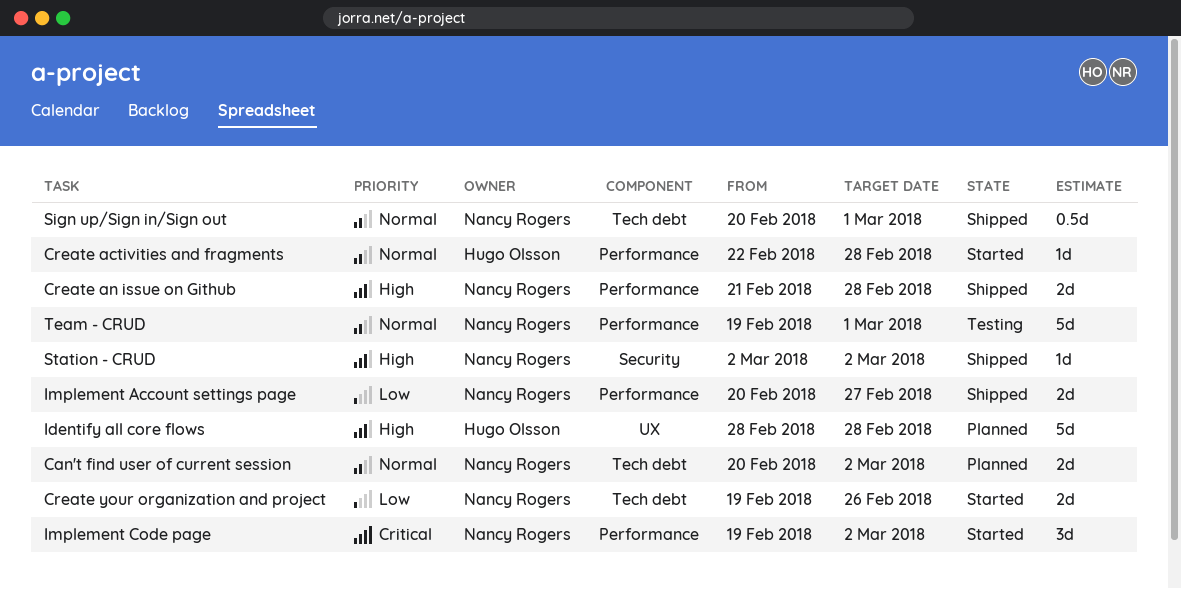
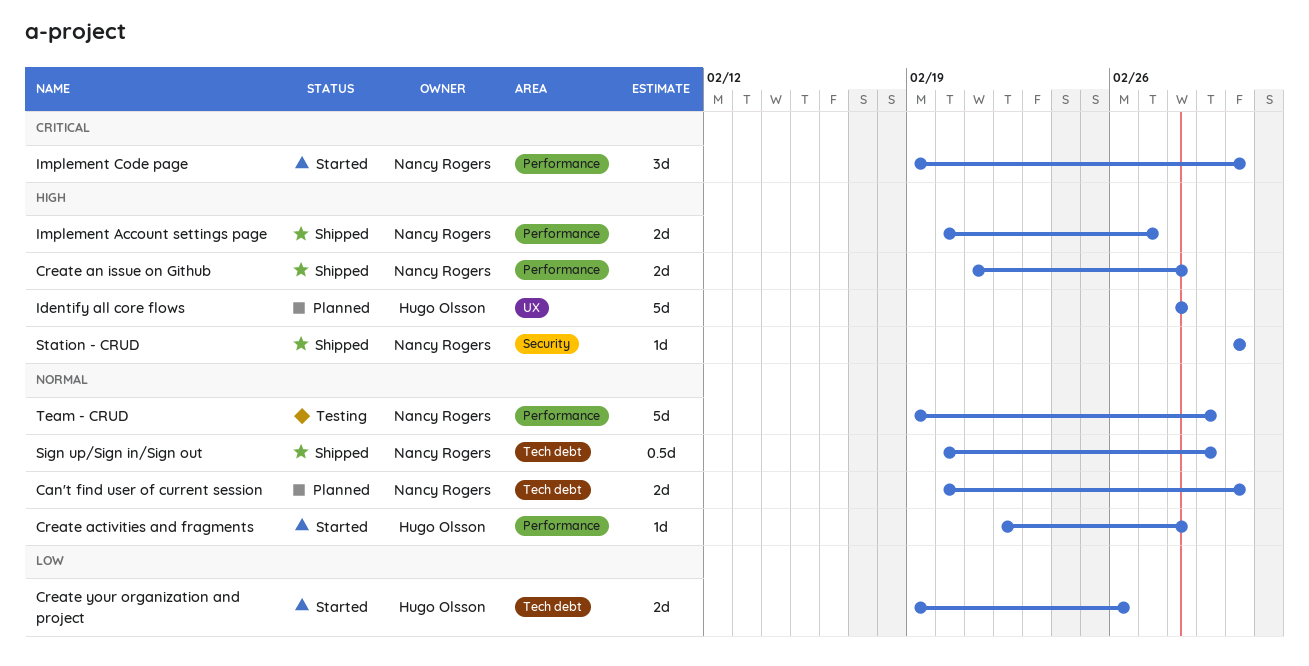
Create your organization and project, owner: Nancy Rogers -> Hugo Olsson
Implement Account settings page, priority: Low -> High

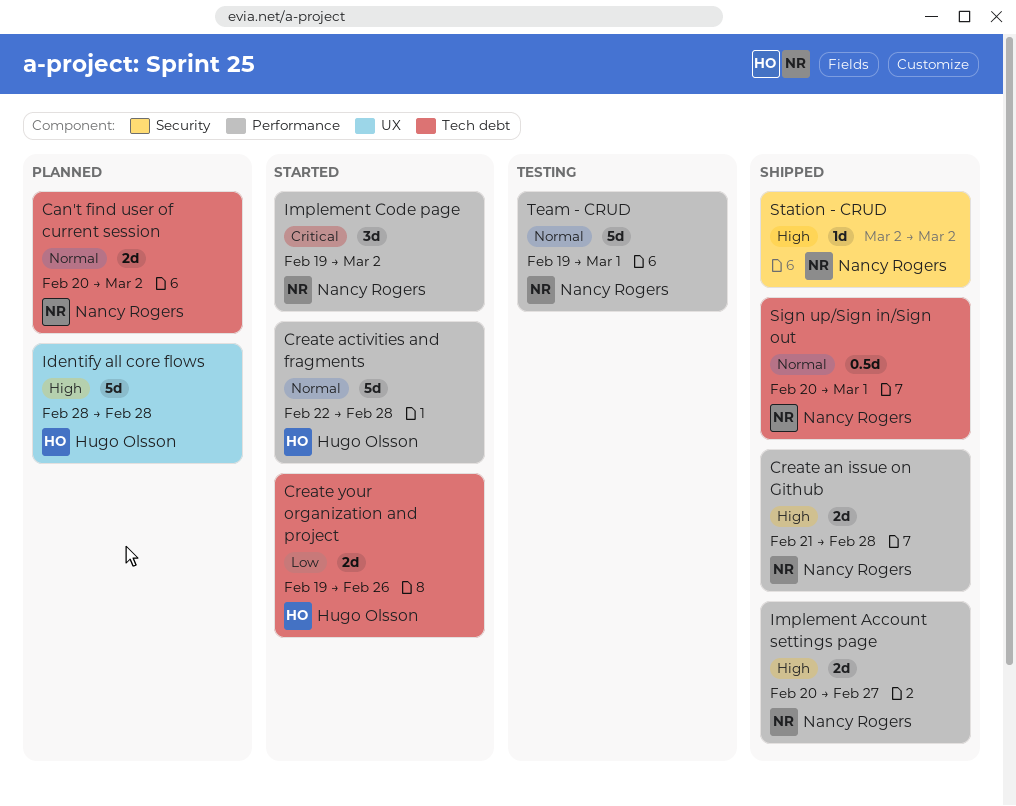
Create activities and fragments, estimate: 1d -> 5d

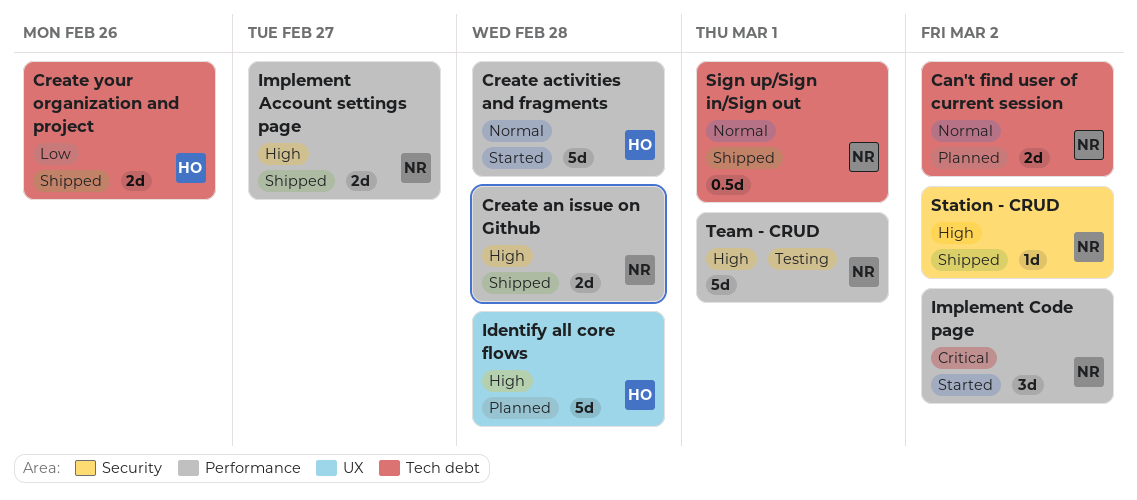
Create your organization and project, status: Started -> Shipped
Team - CRUD, priority: Normal -> High

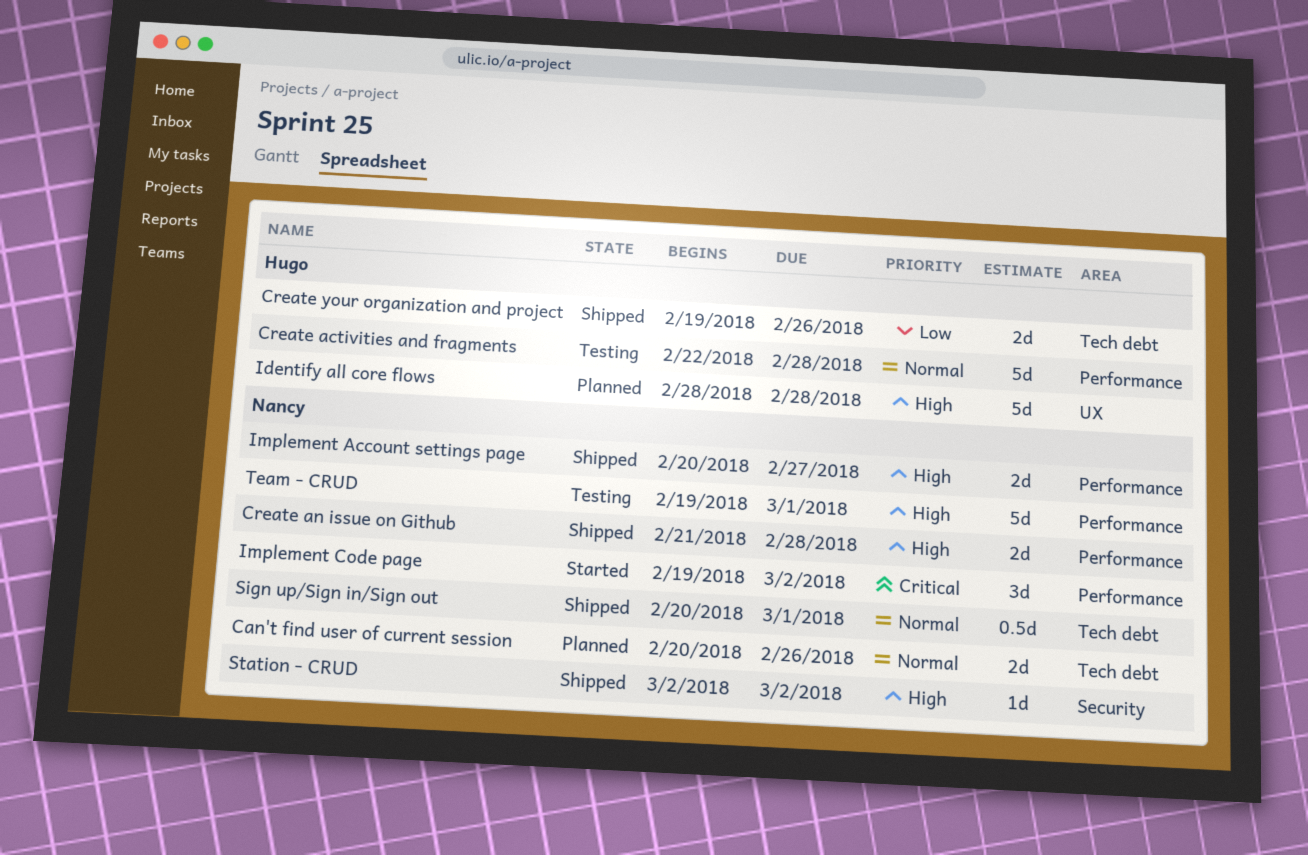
Can't find user of current session, due: Mar 2 -> Feb 26
Create activities and fragments, status: Started -> Testing

